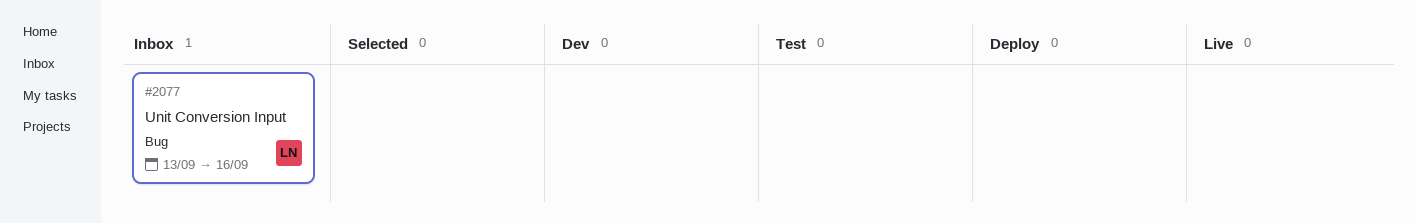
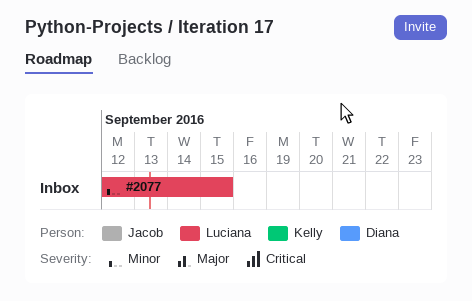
#2077, start: Sep 13 -> Sep 12
#2077, due: Sep 16 -> Sep 15

